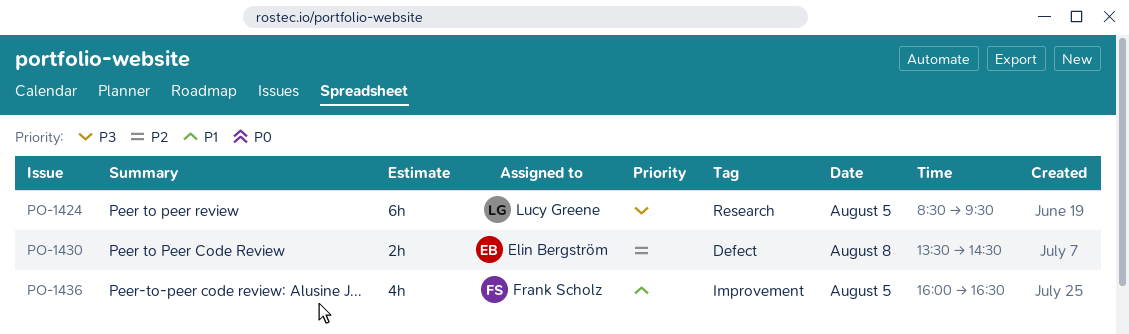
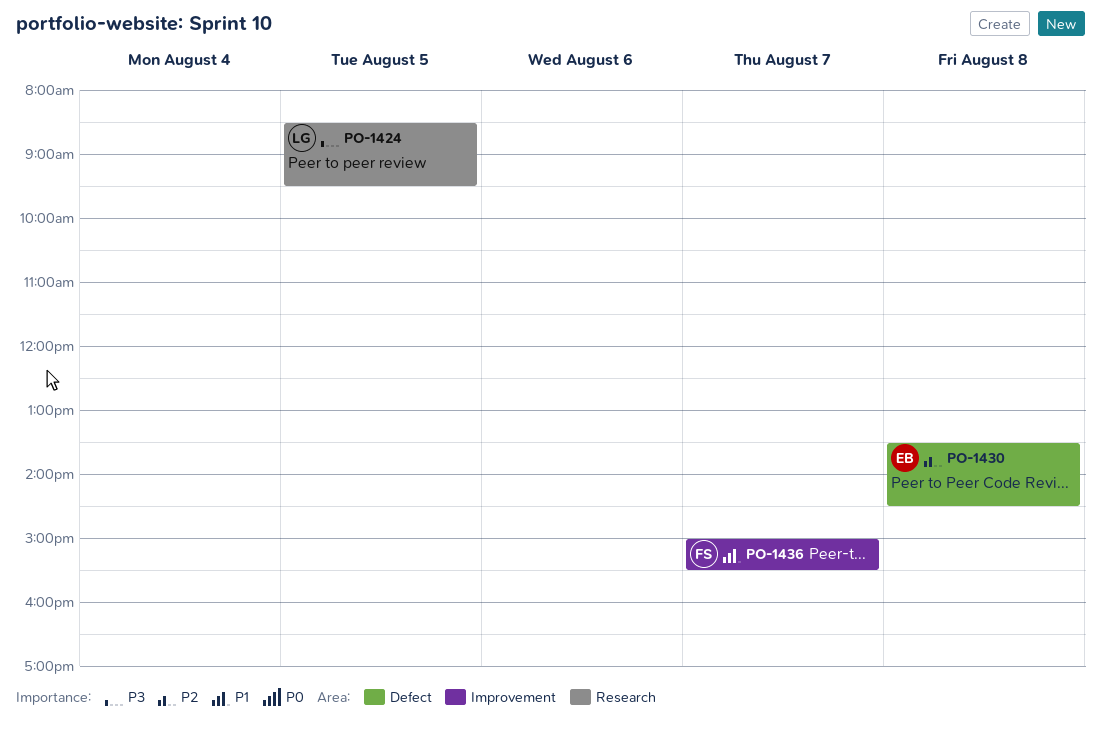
PO-1436, day: Aug 5 -> Aug 7
PO-1436, begins: 16:00 -> 15:00
PO-1436, ends: 16:30 -> 15:30

